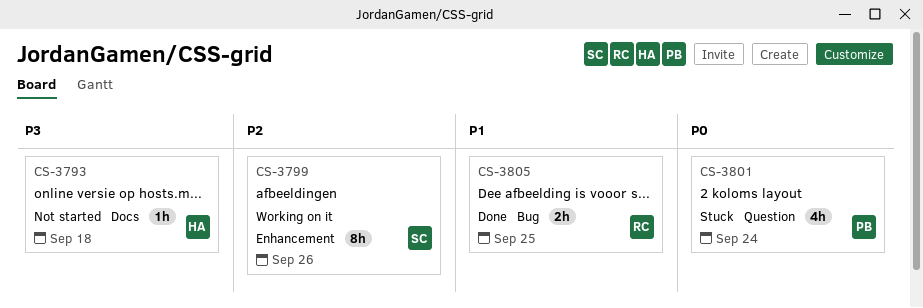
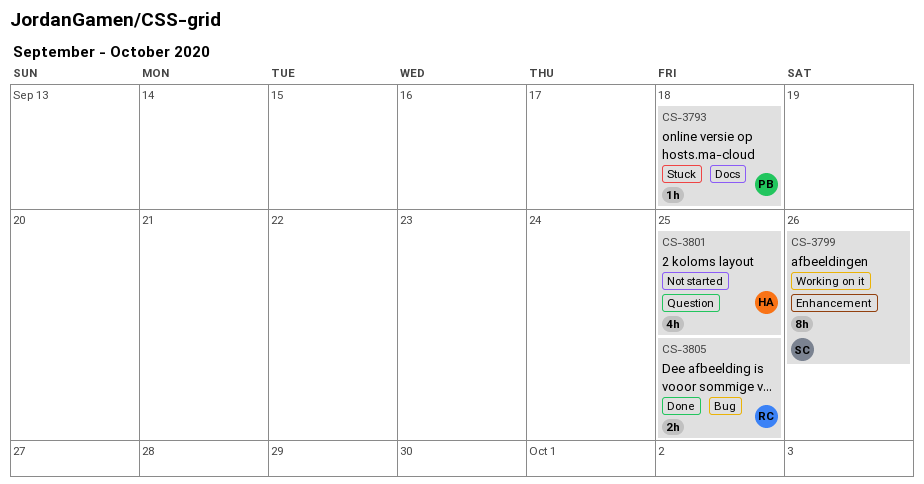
CS-3793, status: Not started -> Stuck
CS-3793, owner: HA -> PB
CS-3801, status: Stuck -> Not started
CS-3801, owner: PB -> HA
CS-3801, due: Sep 24 -> Sep 25

